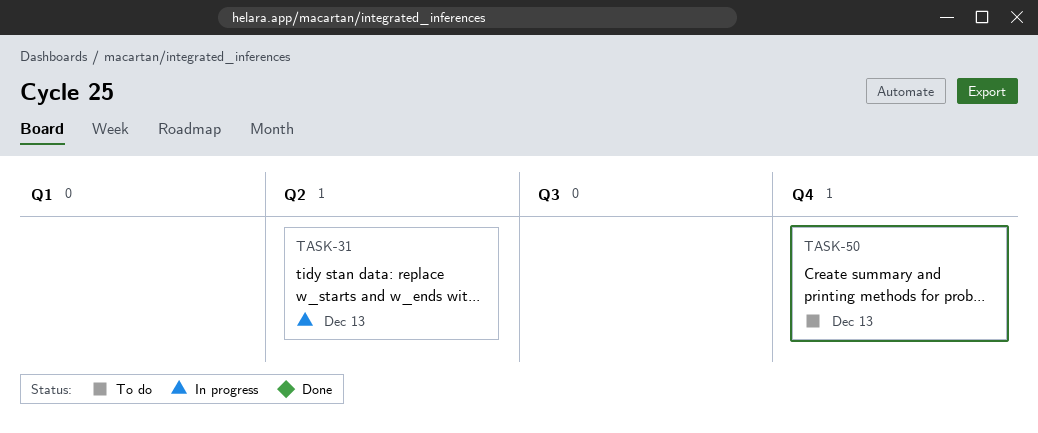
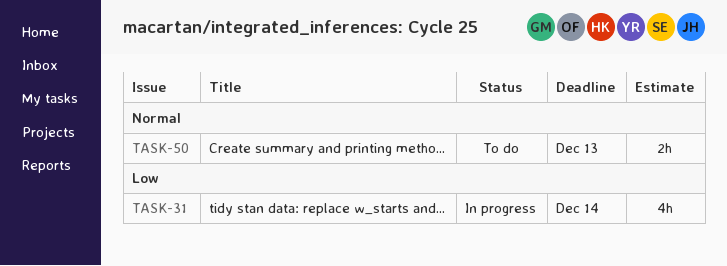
TASK-31, due: Dec 13 -> Dec 14

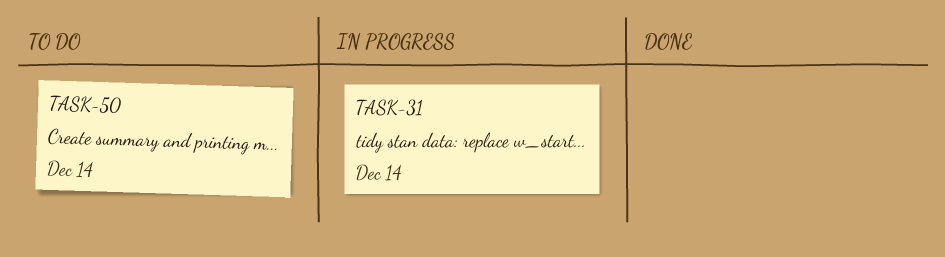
TASK-50, due: Dec 13 -> Dec 14

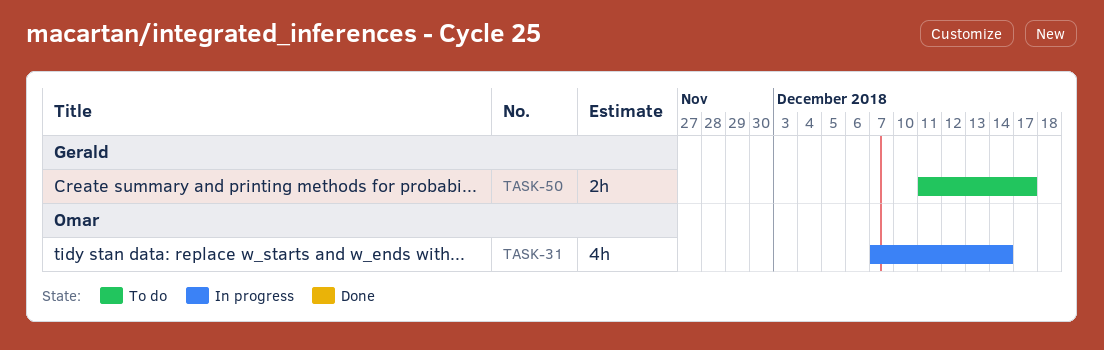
TASK-50, due: Dec 14 -> Dec 17

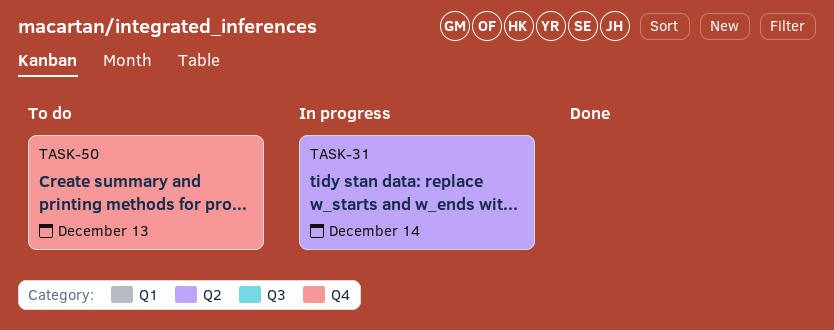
TASK-50, due: Dec 17 -> Dec 13

